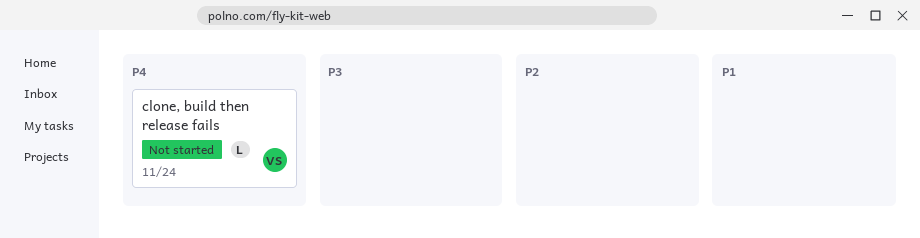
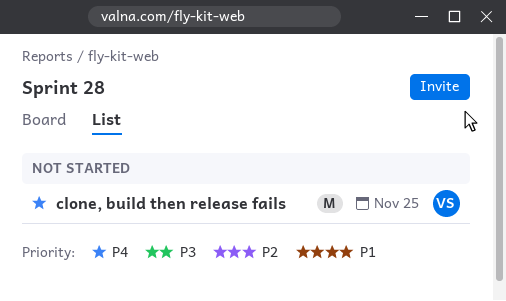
clone, build then release fails, estimate: L -> M
clone, build then release fails, due: Nov 24 -> Nov 25

